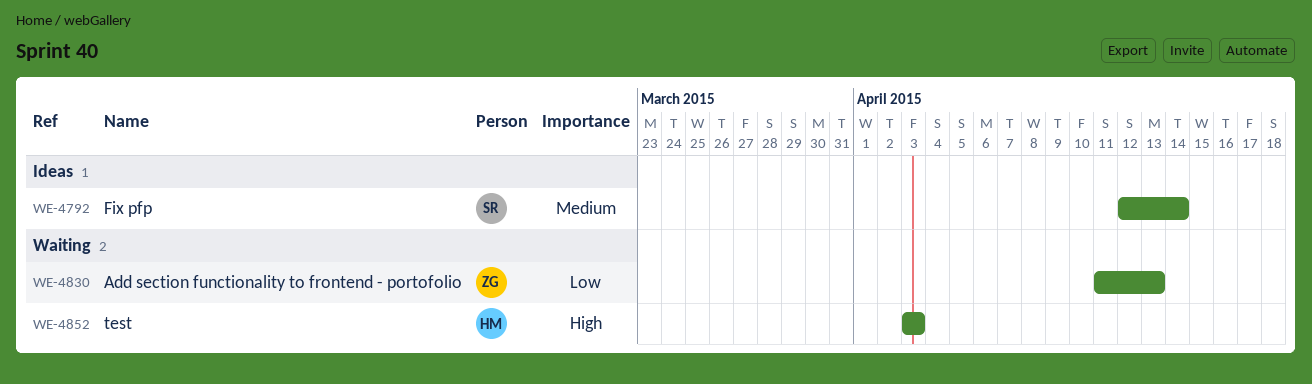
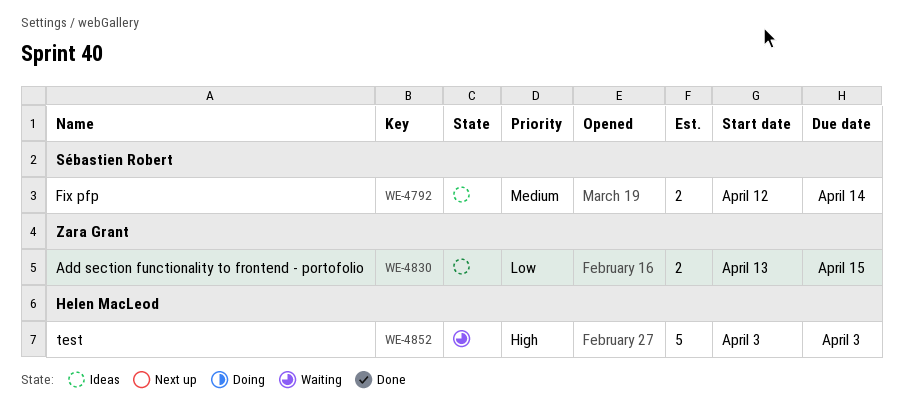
WE-4830, status: Waiting -> Ideas
WE-4830, start: Apr 11 -> Apr 13
WE-4830, due: Apr 13 -> Apr 15

